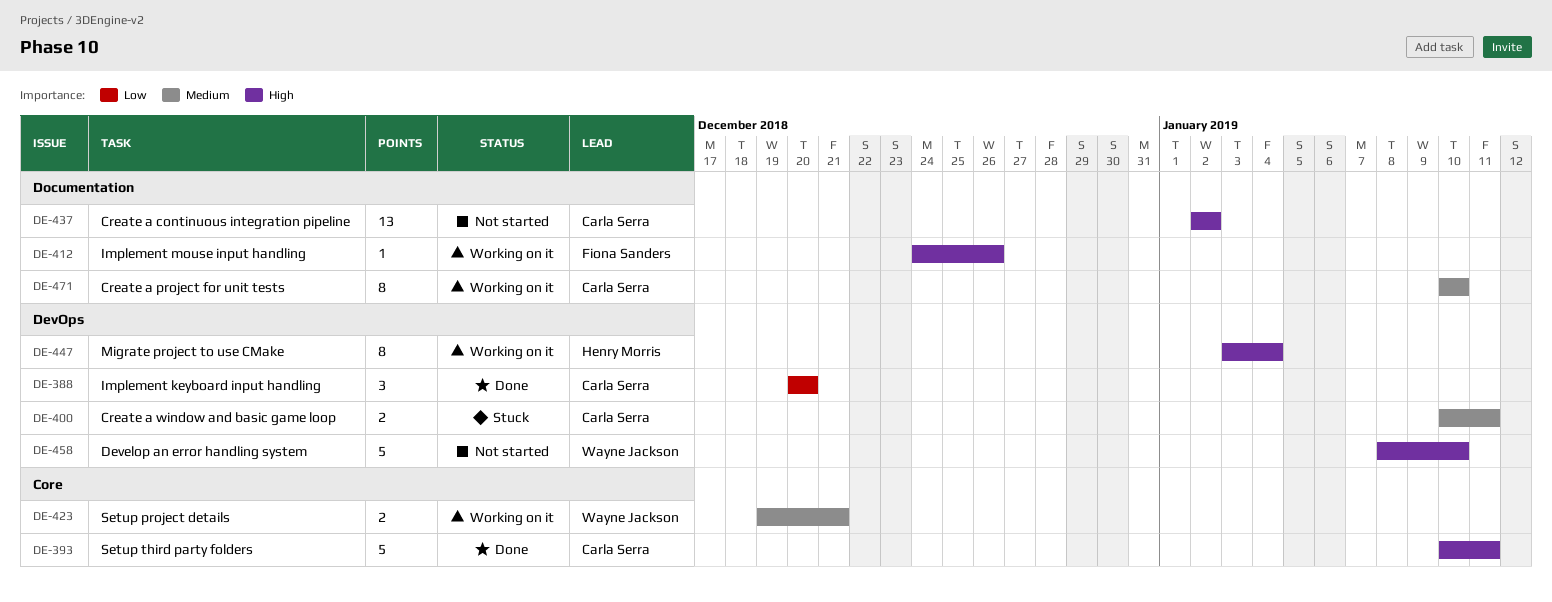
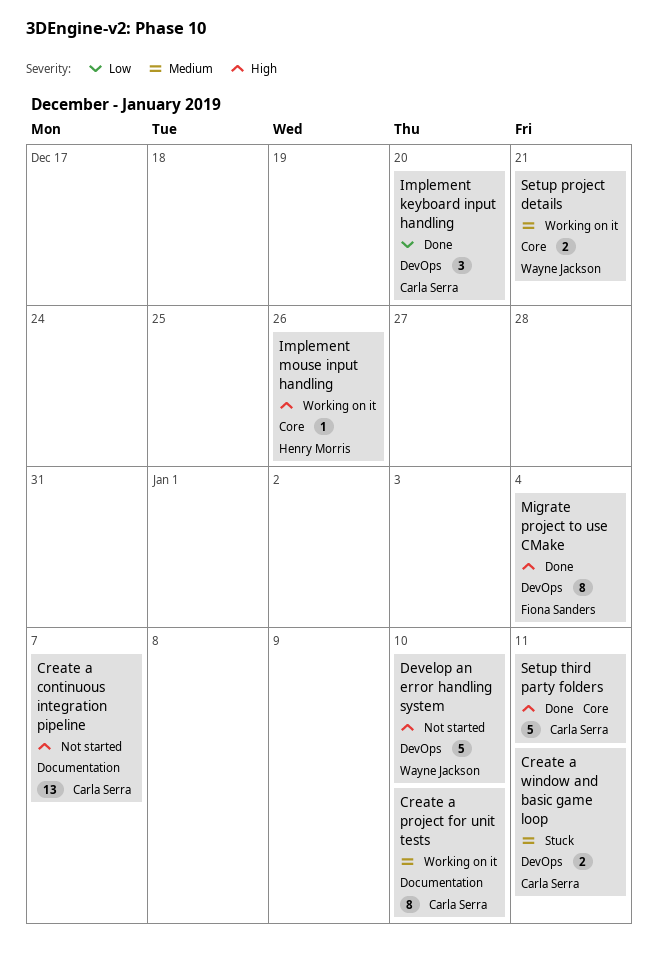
Create a continuous integration pipeline, due: Jan 2 -> Jan 7
Implement mouse input handling, owner: Fiona Sanders -> Henry Morris
Implement mouse input handling, label: Documentation -> Core
Migrate project to use CMake, status: Working on it -> Done
Migrate project to use CMake, owner: Henry Morris -> Fiona Sanders

